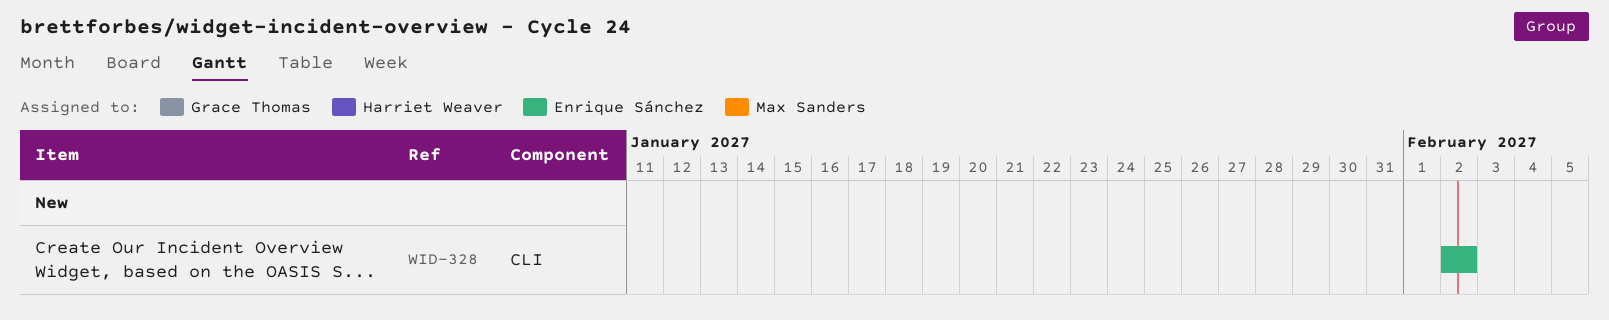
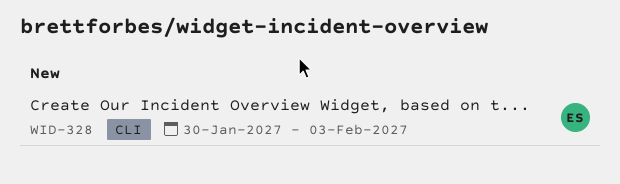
WID-328, start: Feb 2 -> Jan 30
WID-328, due: Feb 2 -> Feb 3

